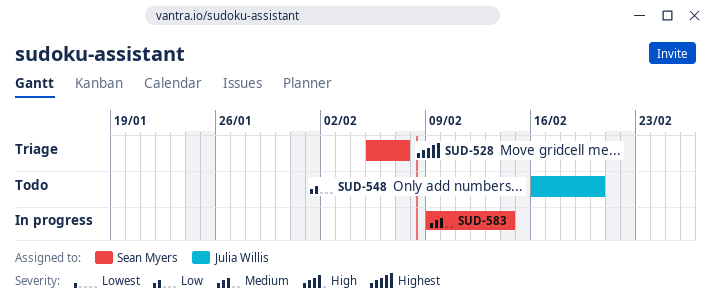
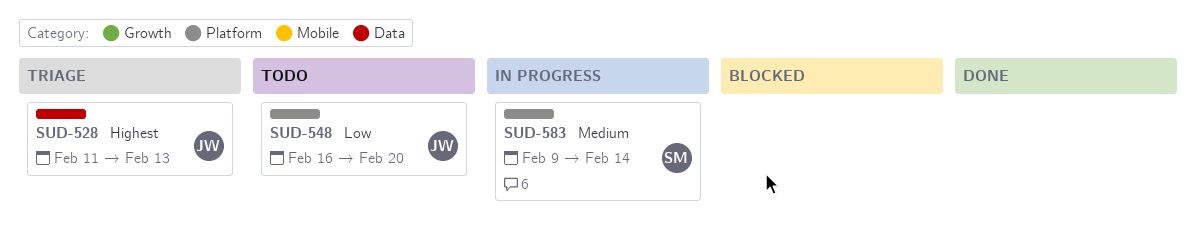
SUD-528, owner: Sean Myers -> Julia Willis
SUD-528, start: Feb 5 -> Feb 11
SUD-528, due: Feb 7 -> Feb 13

